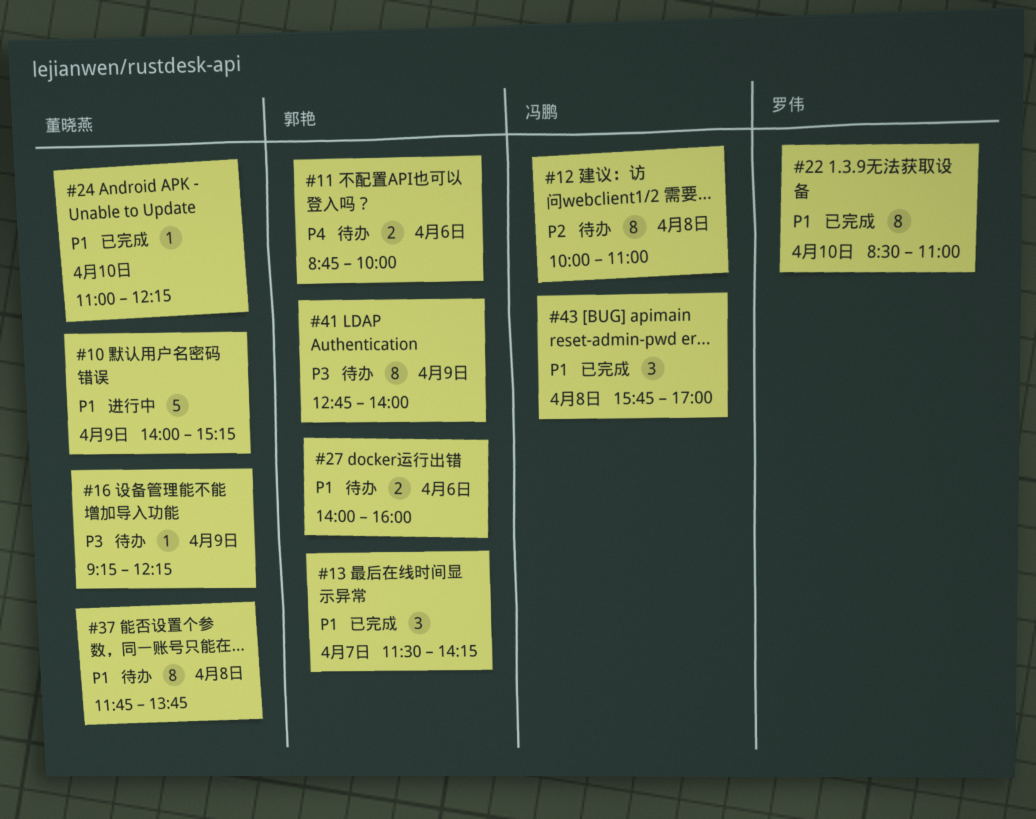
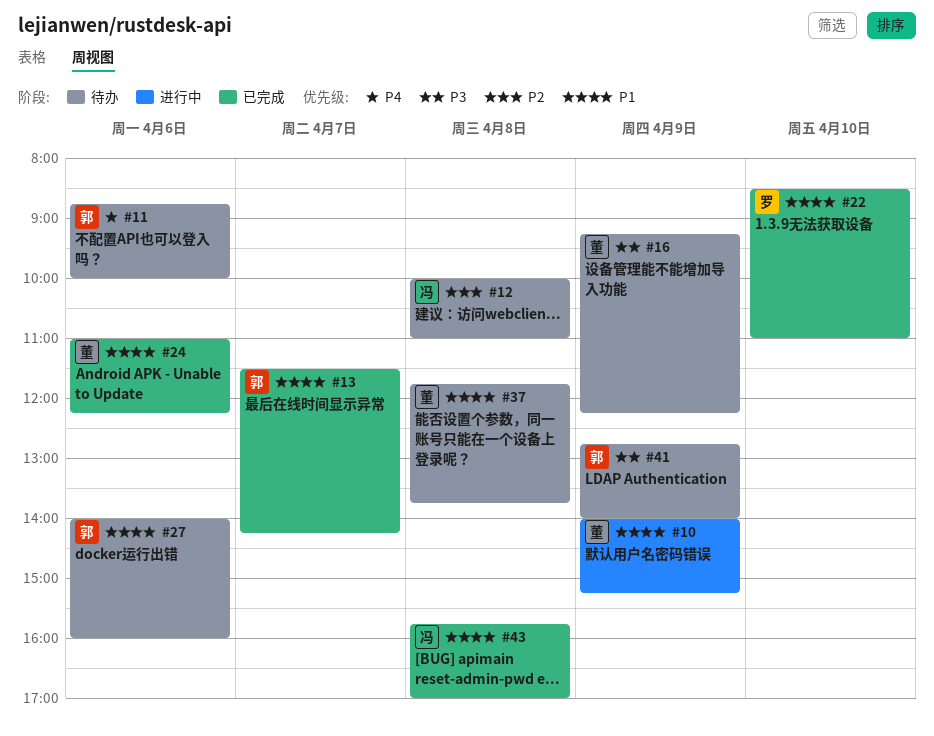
#24, day: Apr 10 -> Apr 6

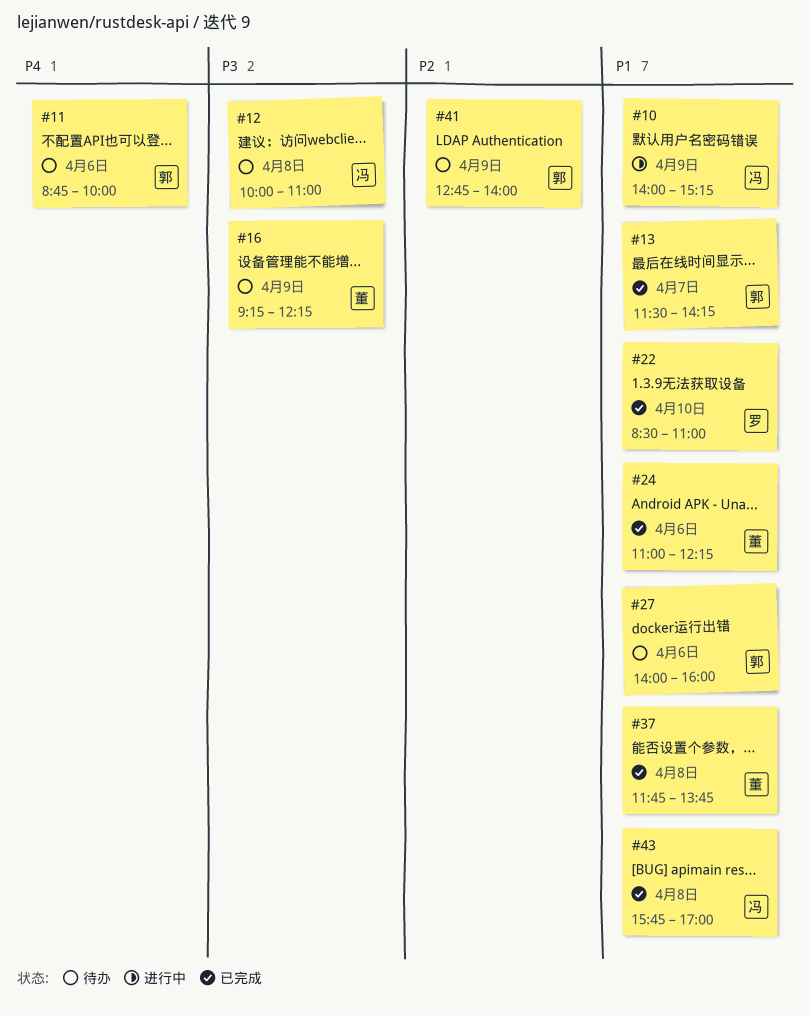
#10, owner: 董 -> 冯
#12, priority: P2 -> P3
#37, status: 待办 -> 已完成
#41, priority: P3 -> P2

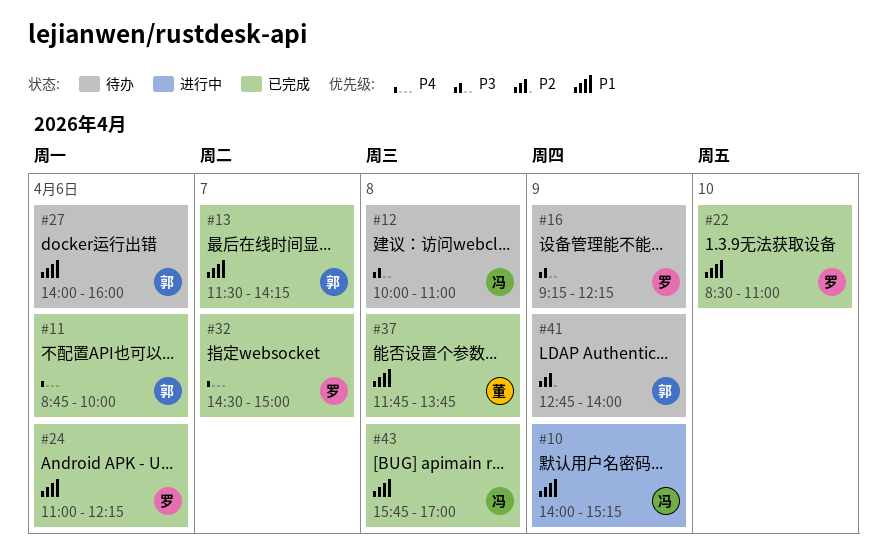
#11, status: 待办 -> 已完成
#16, owner: 董 -> 罗
#24, owner: 董 -> 罗
#32: none -> present

